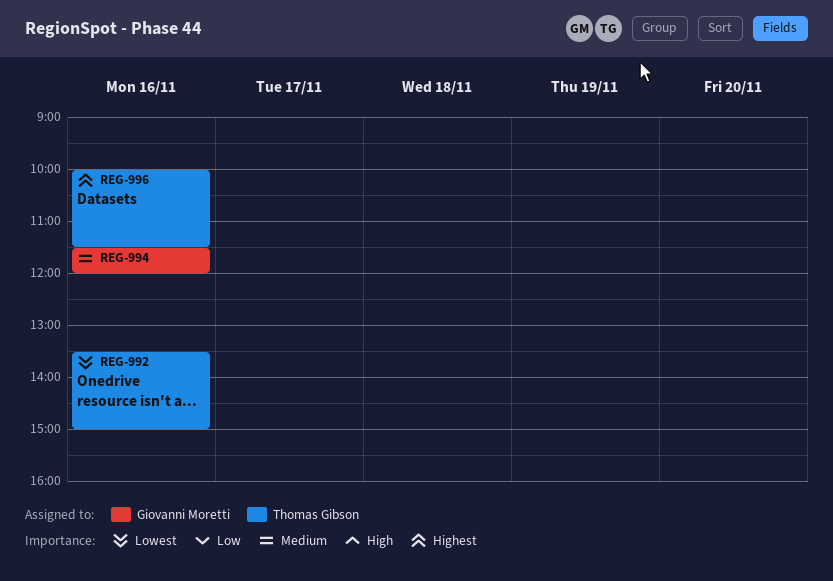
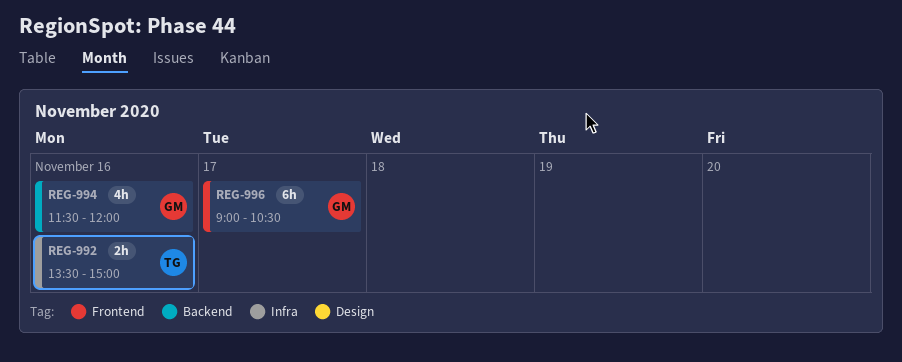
REG-996, owner: Thomas Gibson -> Giovanni Moretti
REG-996, day: Nov 16 -> Nov 17
REG-996, begins: 10:00 -> 09:00
REG-996, ends: 11:30 -> 10:30

